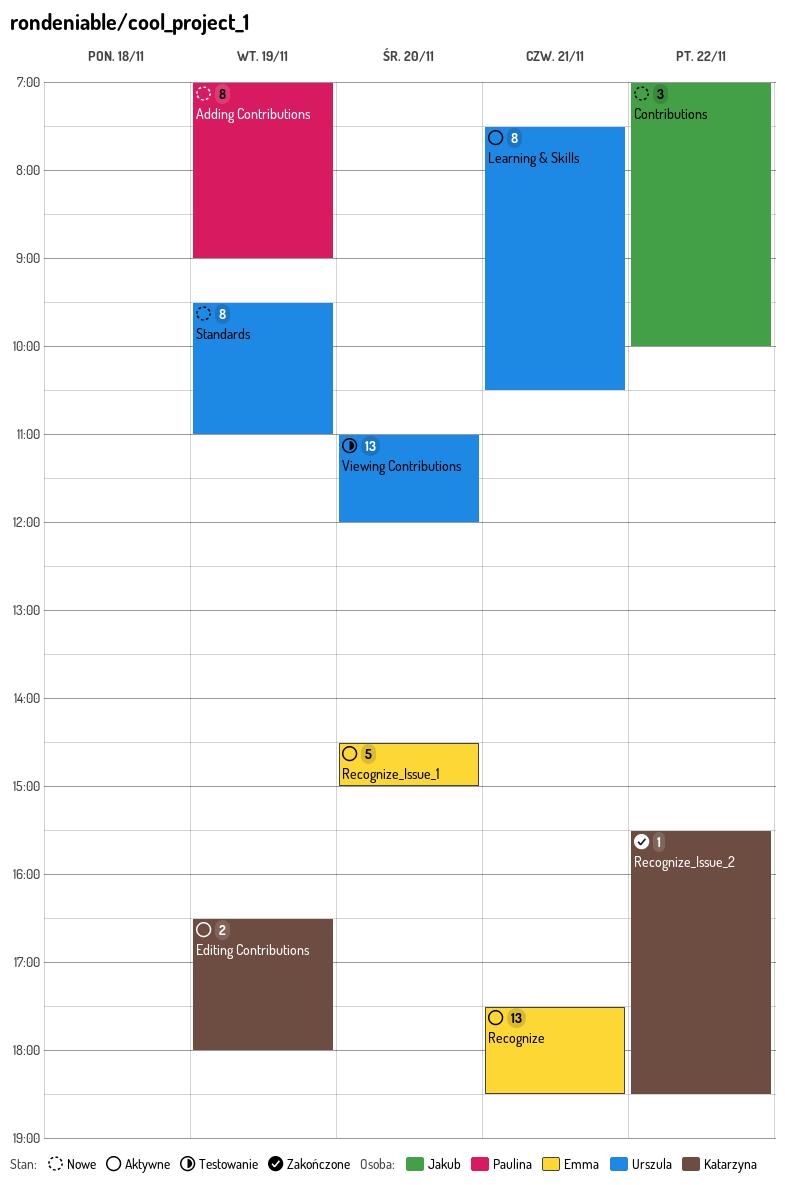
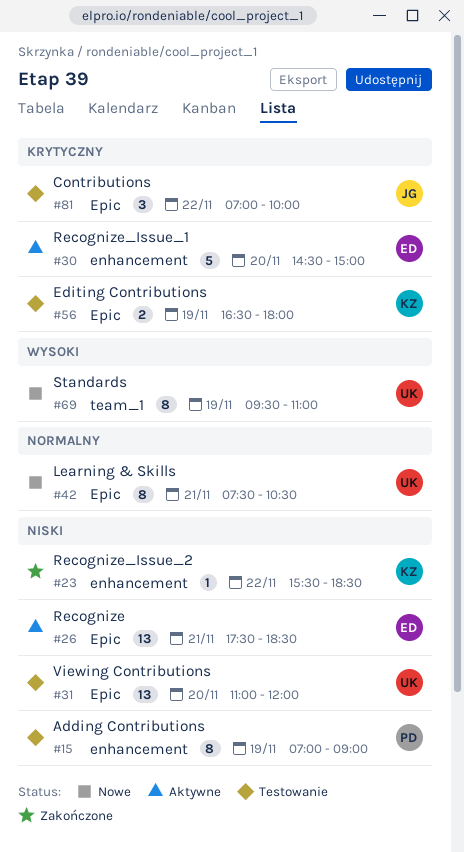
Adding Contributions, status: Nowe -> Testowanie
Contributions, status: Nowe -> Testowanie
Editing Contributions, status: Aktywne -> Testowanie
Learning & Skills, status: Aktywne -> Nowe

